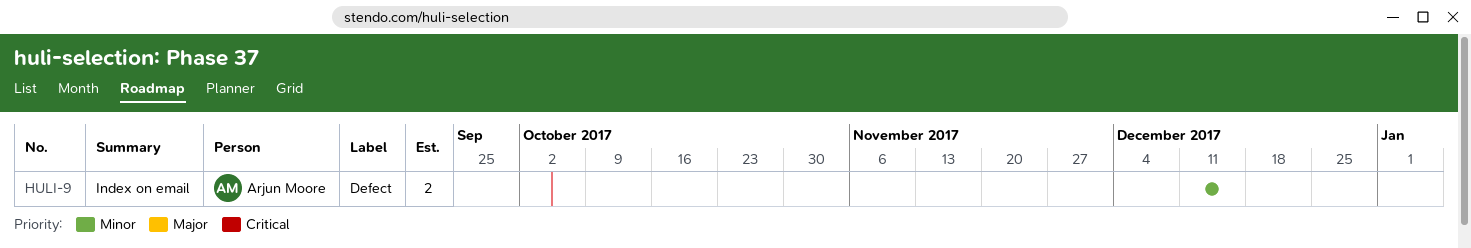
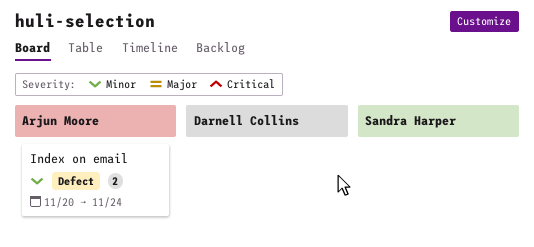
Index on email, start: Dec 11 -> Nov 20
Index on email, due: Dec 15 -> Nov 24

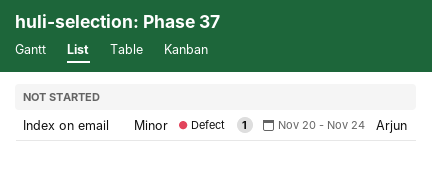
Index on email, estimate: 2 -> 1

